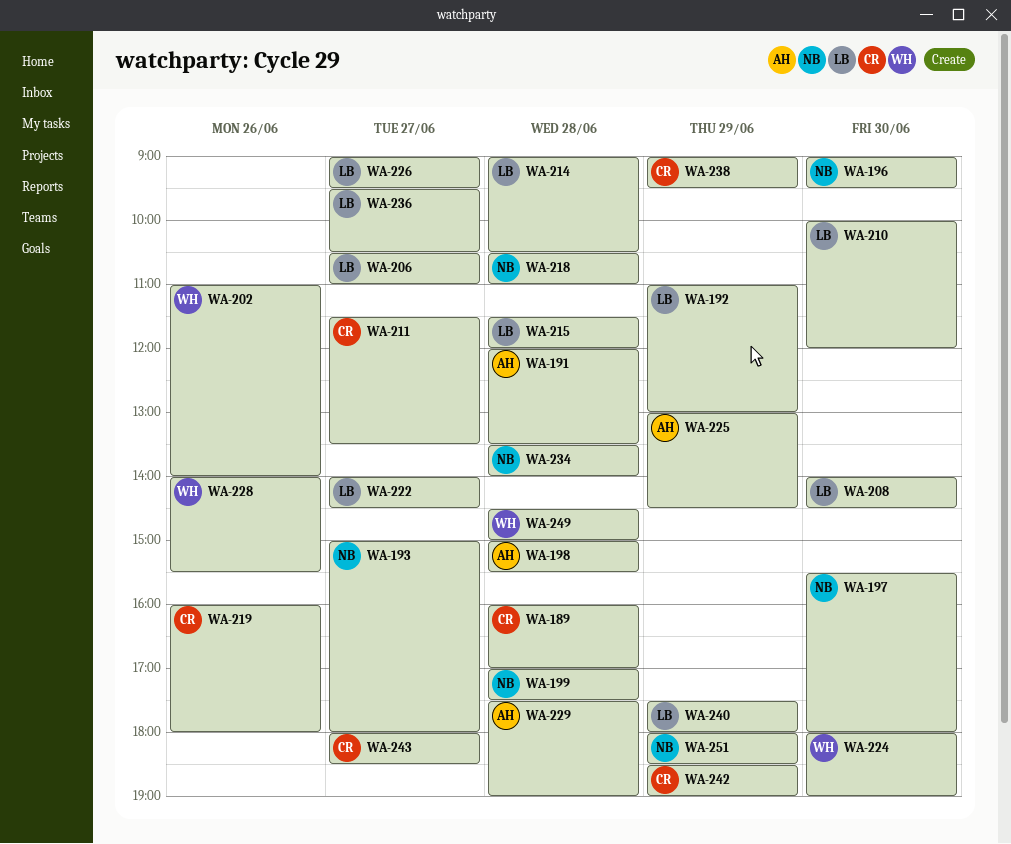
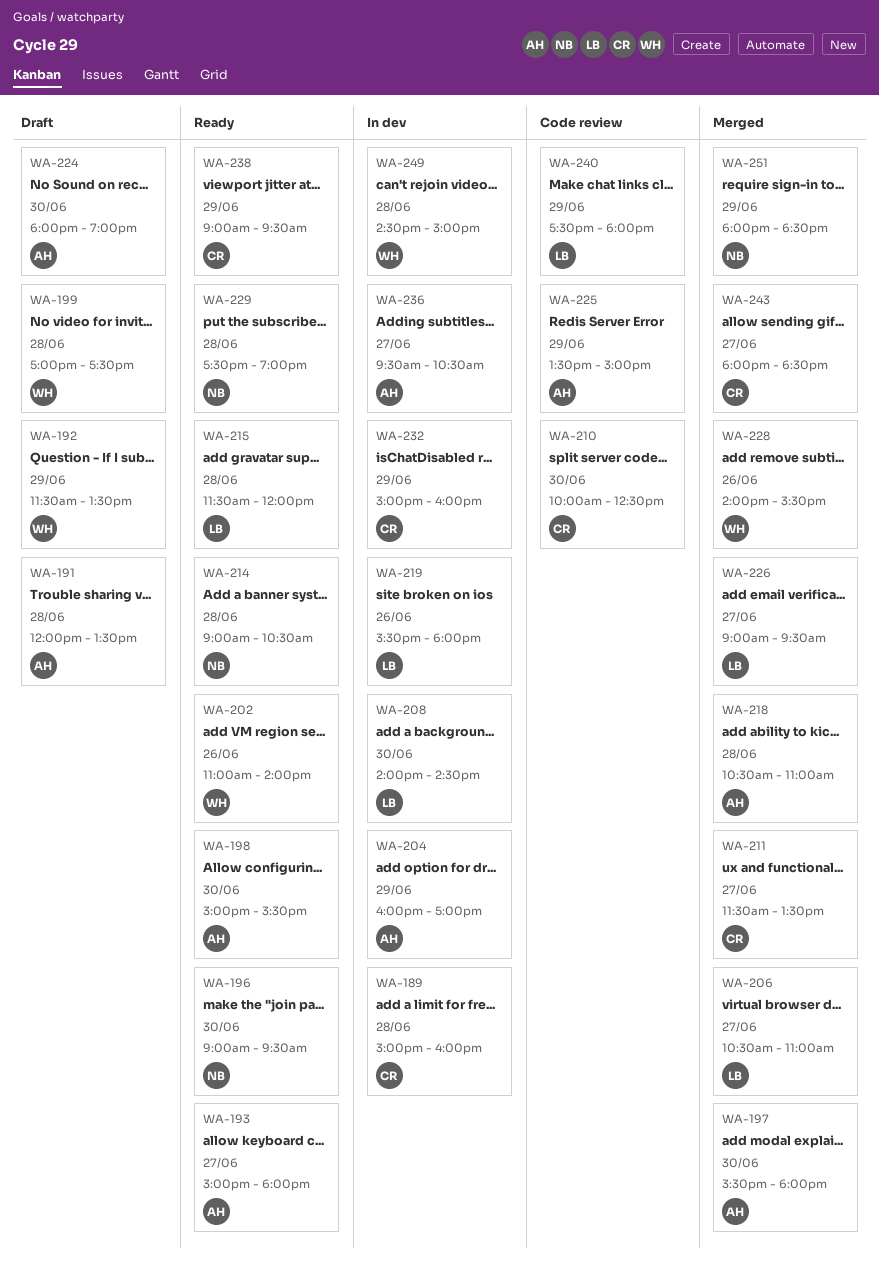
WA-189, begins: 16:00 -> 15:00
WA-189, ends: 17:00 -> 16:00
WA-192, owner: LB -> WH
WA-192, begins: 11:00 -> 11:30
WA-192, ends: 13:00 -> 13:30
WA-193, owner: NB -> AH
WA-197, owner: NB -> AH
WA-198, day: Jun 28 -> Jun 30
WA-199, owner: NB -> WH
WA-204: none -> present
WA-210, owner: LB -> CR
WA-210, ends: 12:00 -> 12:30
WA-214, owner: LB -> NB
WA-218, owner: NB -> AH
WA-219, owner: CR -> LB
WA-219, begins: 16:00 -> 15:30
WA-222: present -> none
WA-224, owner: WH -> AH
WA-225, begins: 13:00 -> 13:30
WA-225, ends: 14:30 -> 15:00
WA-229, owner: AH -> NB
WA-232: none -> present
WA-234: present -> none
WA-236, owner: LB -> AH
WA-242: present -> none

